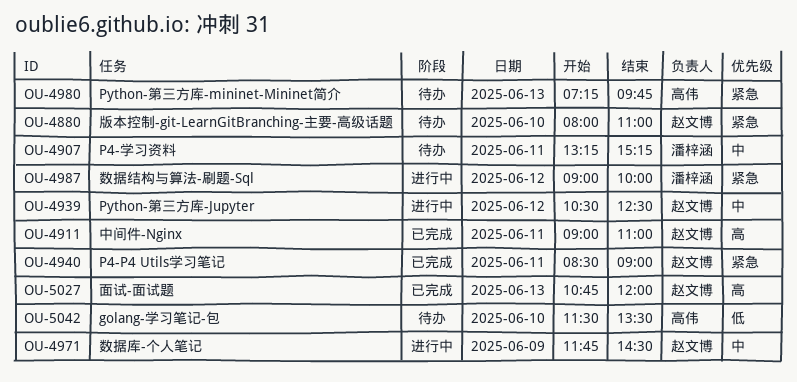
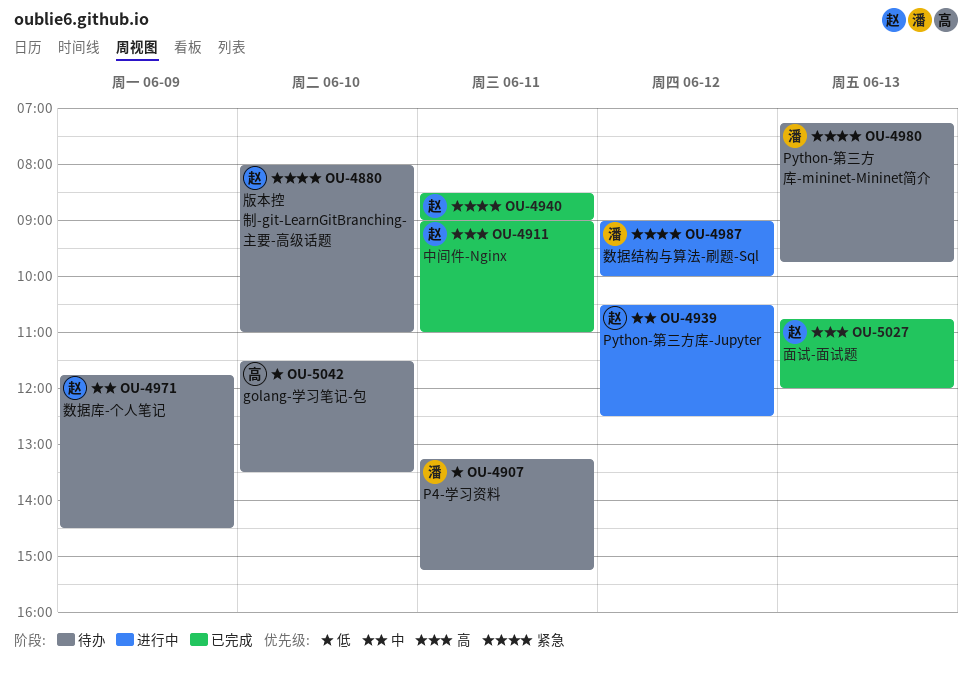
OU-4907, priority: 中 -> 低
OU-4971, status: 进行中 -> 待办
OU-4980, owner: 高伟 -> 潘梓涵

